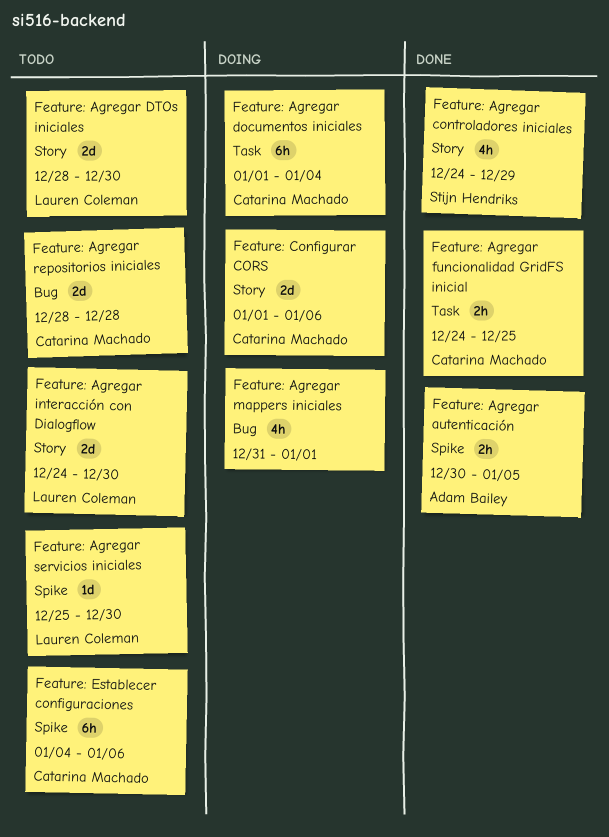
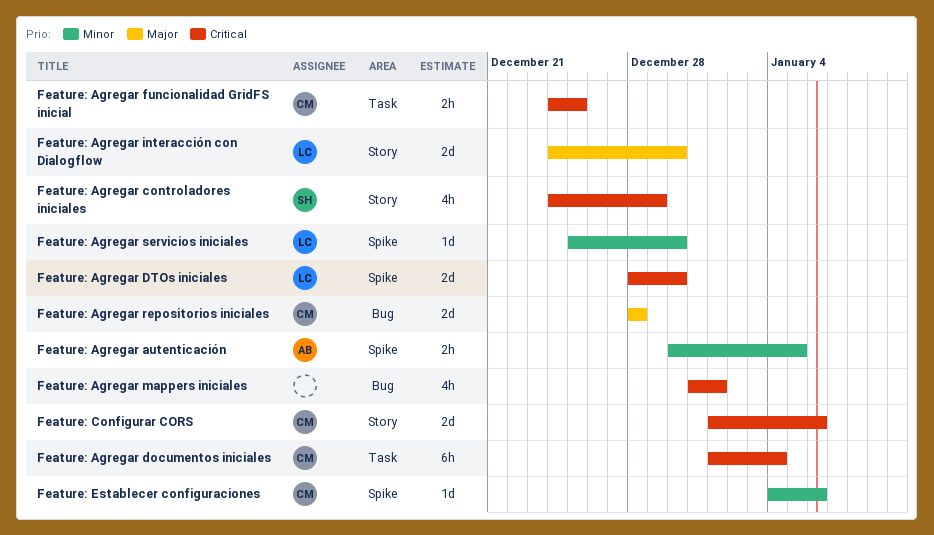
Feature: Agregar DTOs iniciales, label: Story -> Spike
Feature: Establecer configuraciones, estimate: 6h -> 1d

